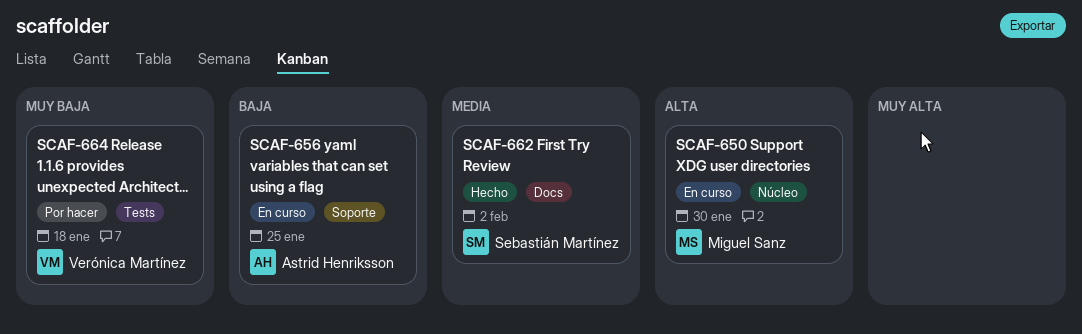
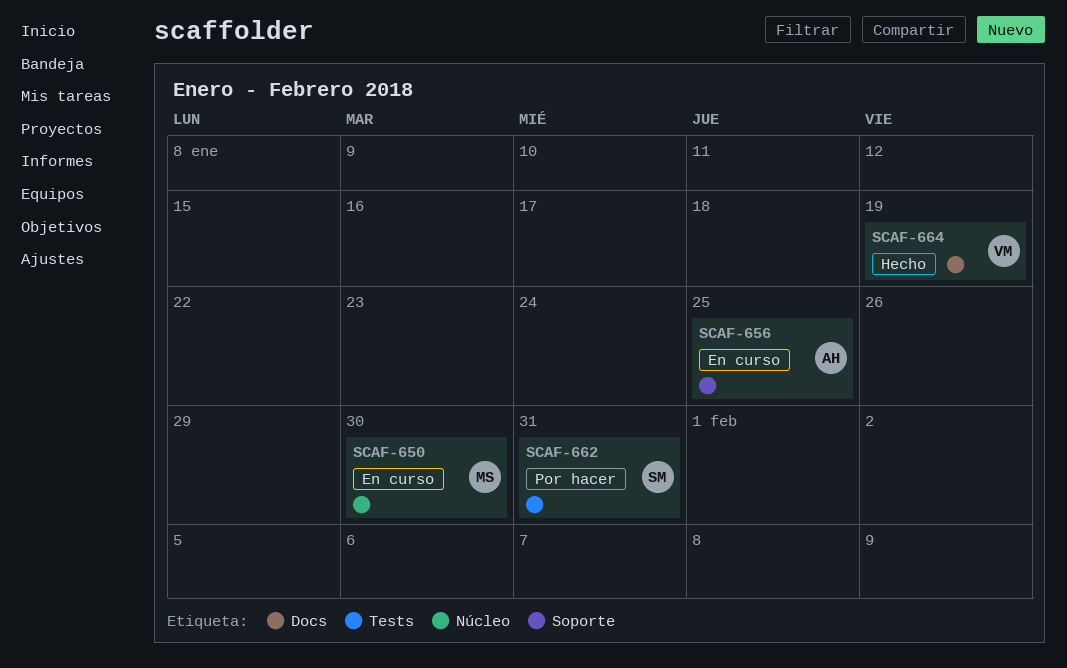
SCAF-662, status: Hecho -> Por hacer
SCAF-662, label: Docs -> Tests
SCAF-662, due: Feb 2 -> Jan 31
SCAF-664, status: Por hacer -> Hecho
SCAF-664, label: Tests -> Docs
SCAF-664, due: Jan 18 -> Jan 19

